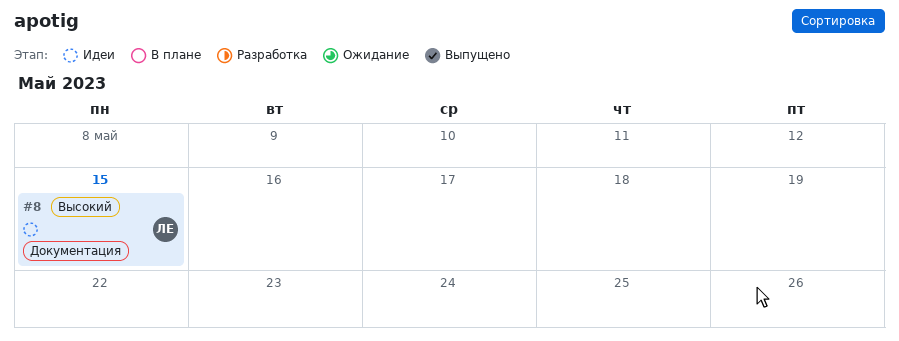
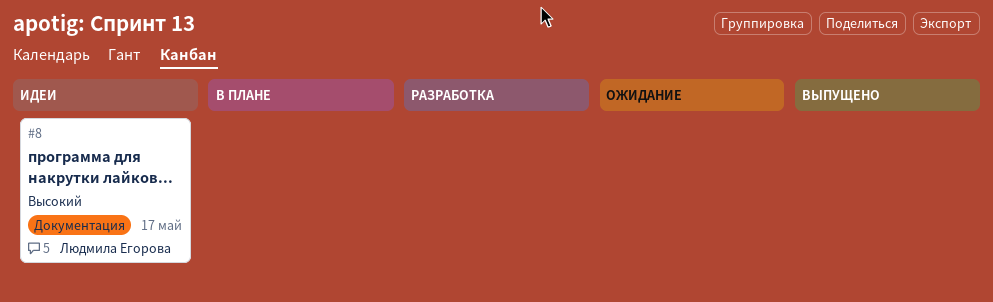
#8, due: May 15 -> May 17

